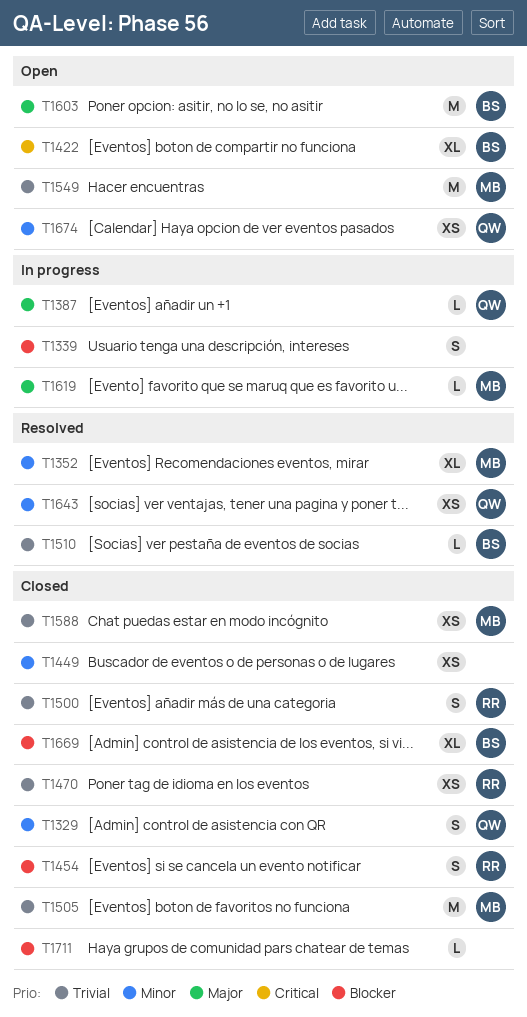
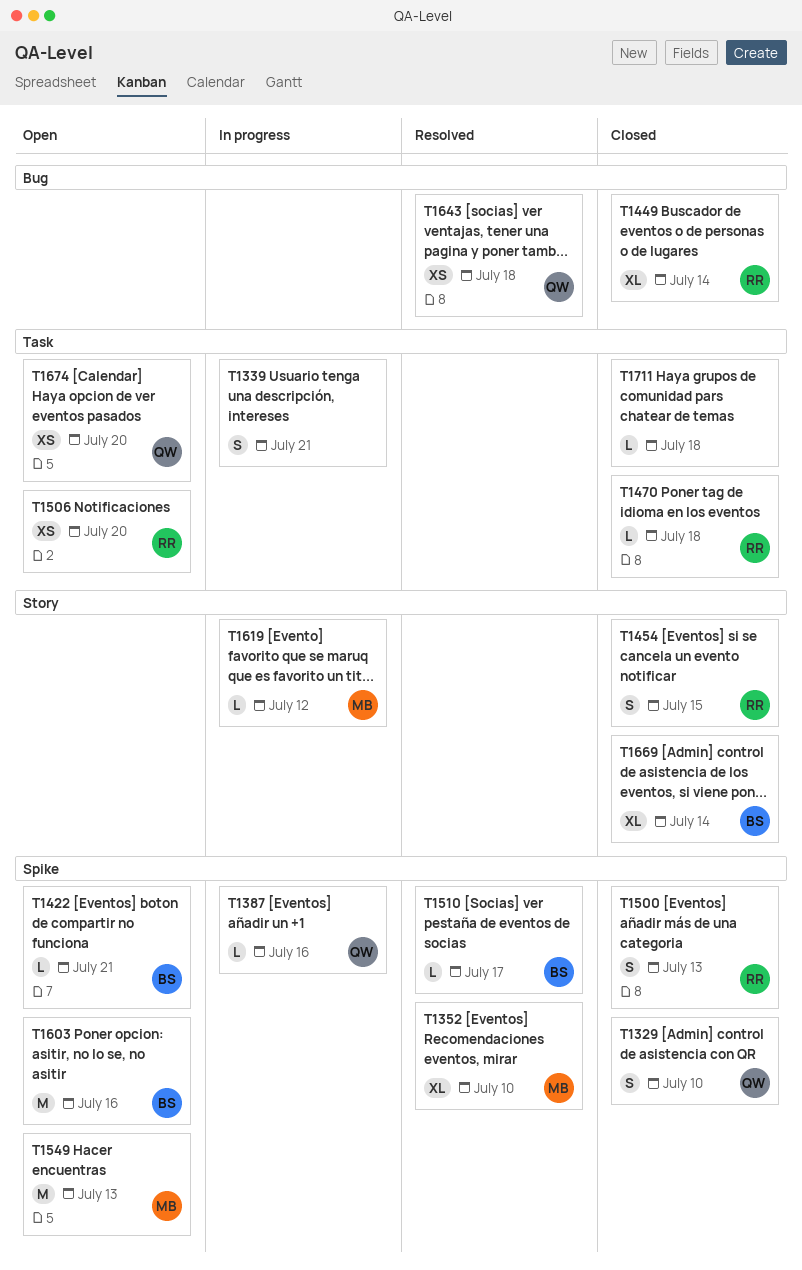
T1422, estimate: XL -> L
T1449, owner: none -> RR
T1449, estimate: XS -> XL
T1470, estimate: XS -> L
T1505: present -> none
T1506: none -> present
T1588: present -> none

